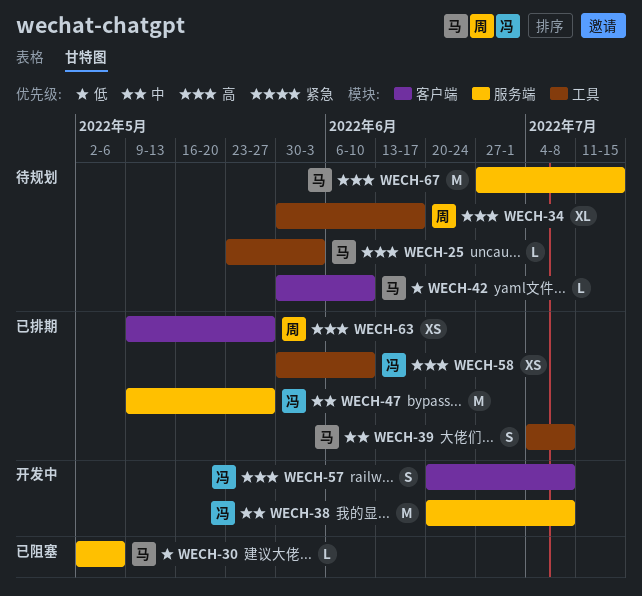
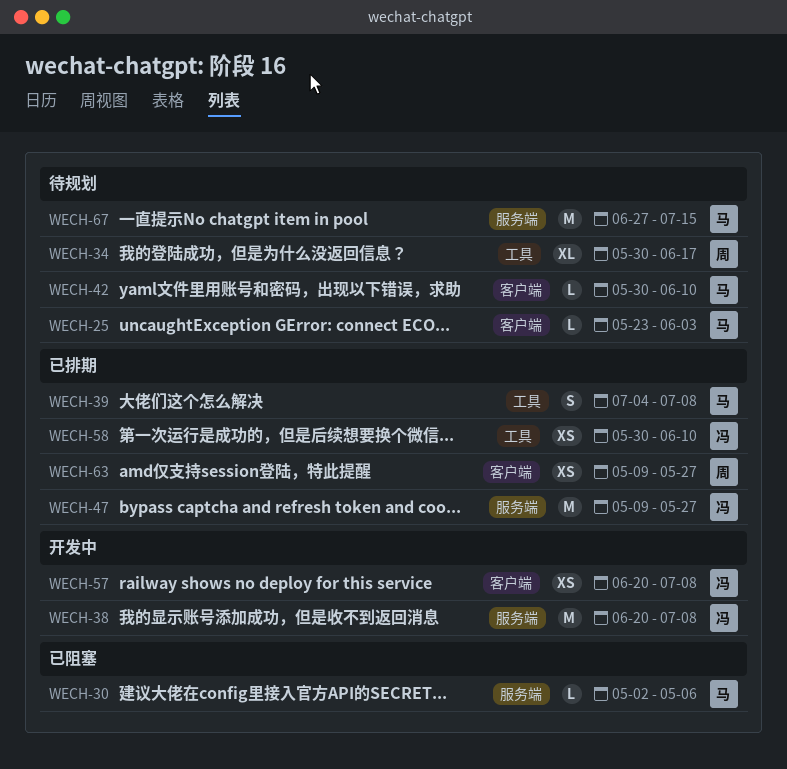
WECH-25, label: 工具 -> 客户端
WECH-57, estimate: S -> XS

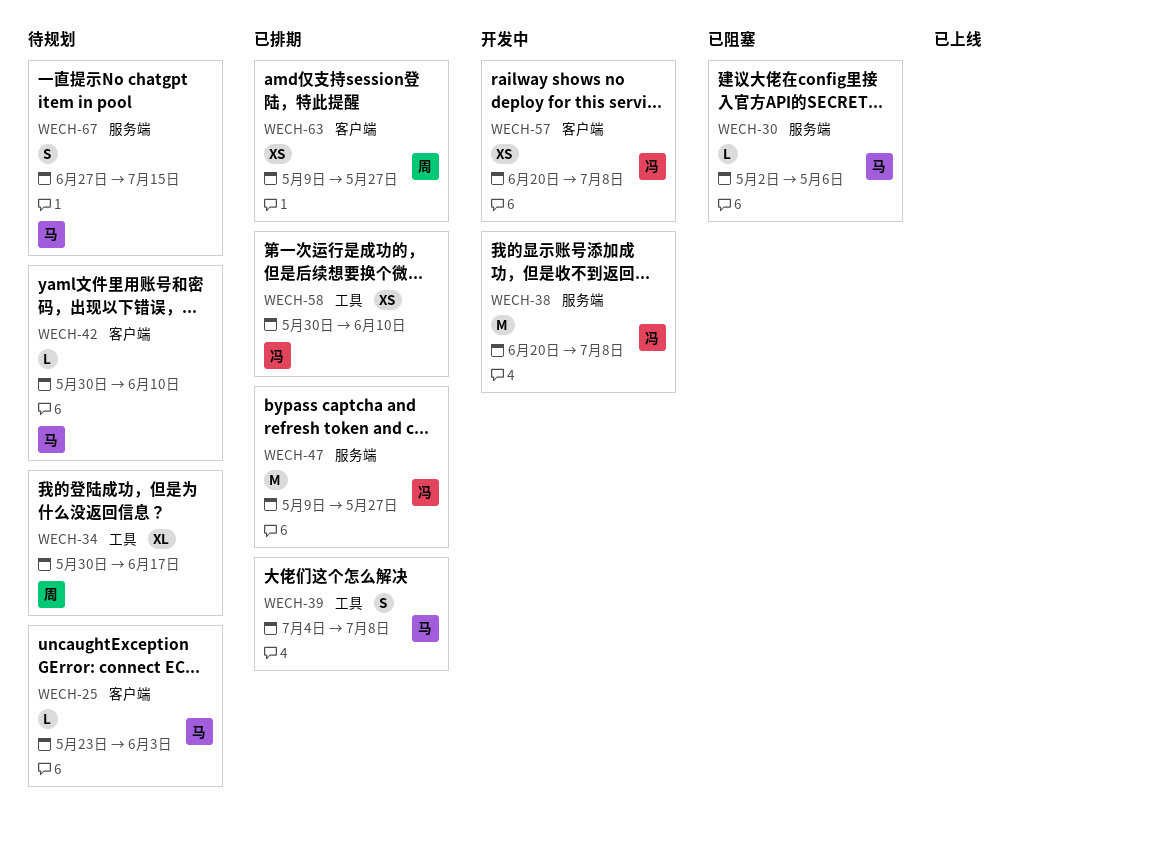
WECH-67, estimate: M -> S

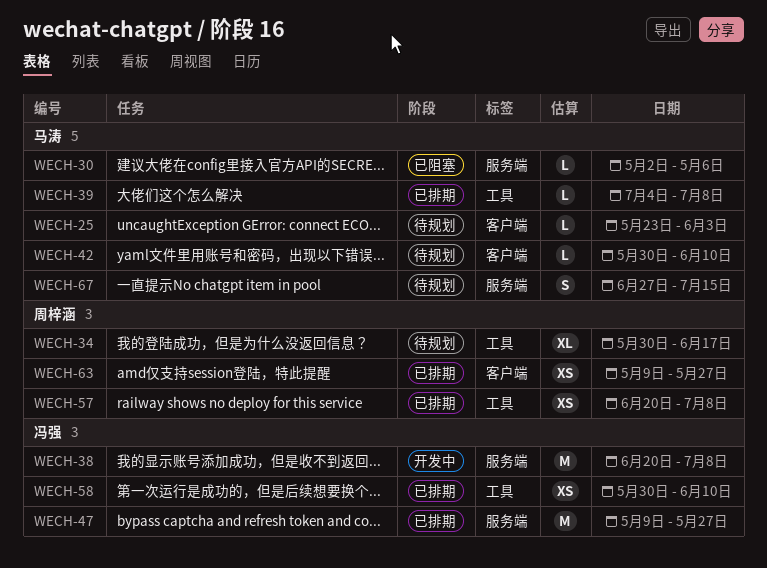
WECH-39, estimate: S -> L
WECH-57, status: 开发中 -> 已排期
WECH-57, owner: 冯强 -> 周梓涵
WECH-57, label: 客户端 -> 工具

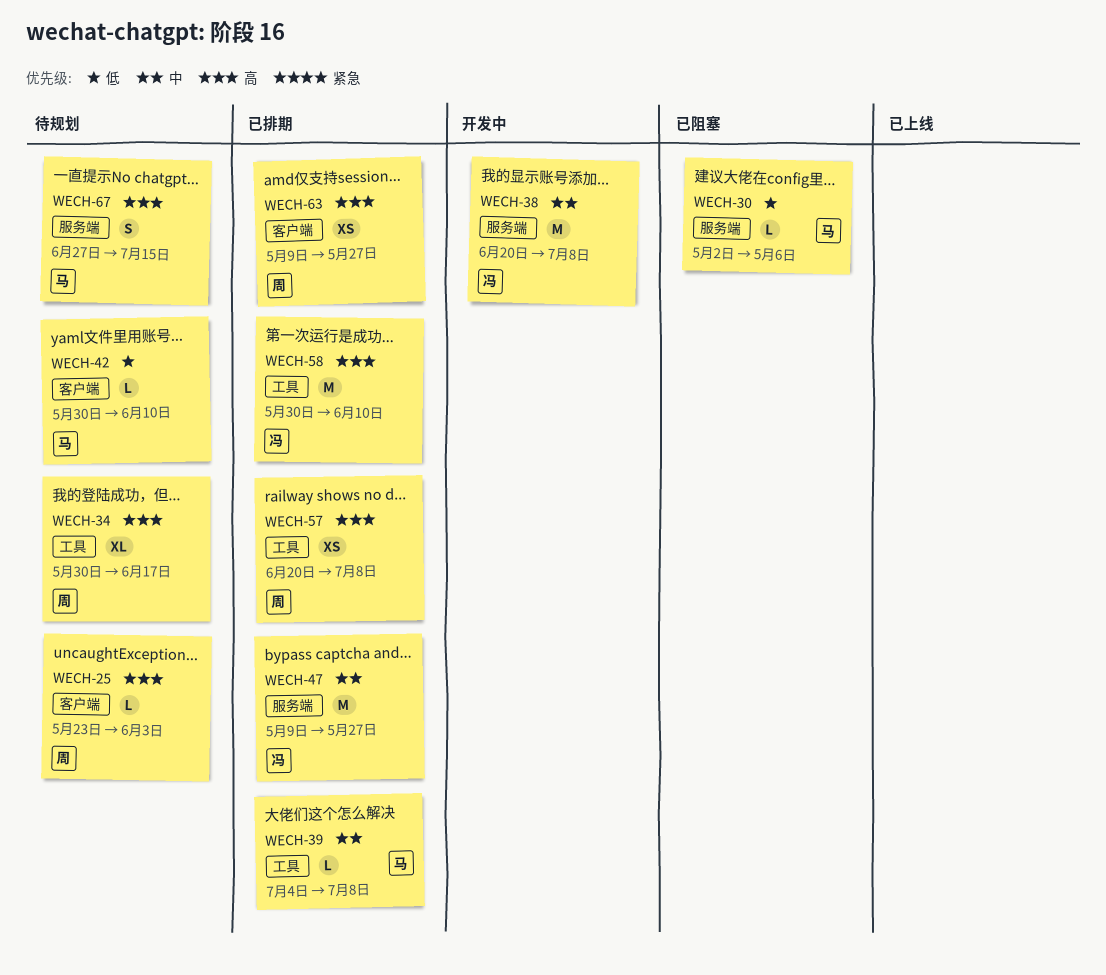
WECH-25, owner: 马涛 -> 周梓涵
WECH-58, estimate: XS -> M

